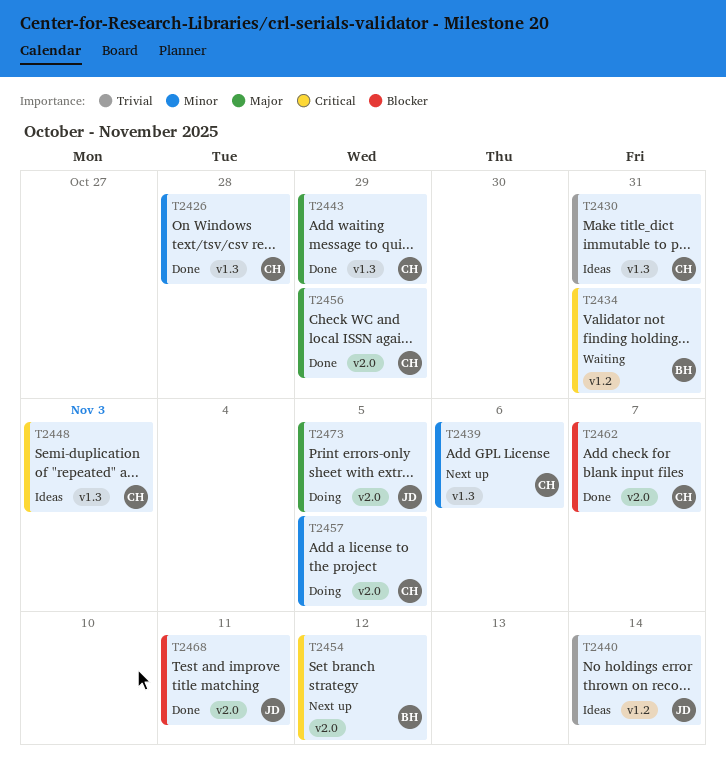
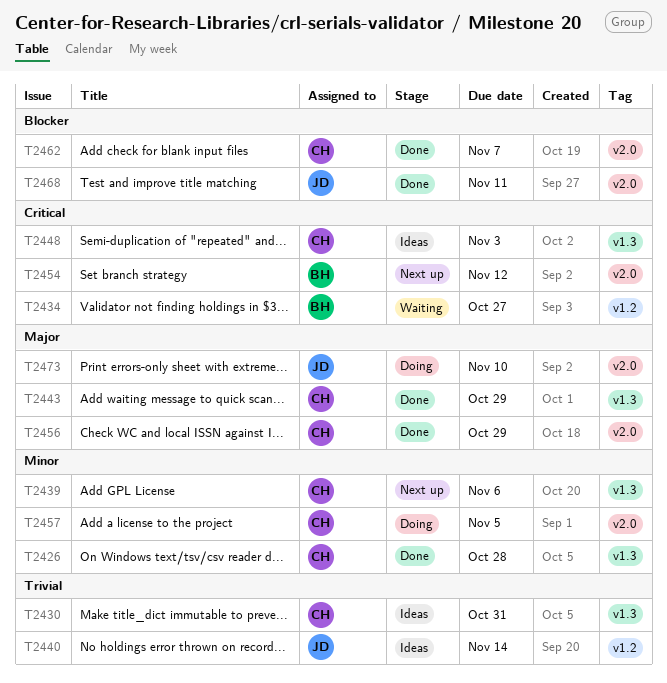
T2434, due: Oct 31 -> Oct 27
T2473, due: Nov 5 -> Nov 10

